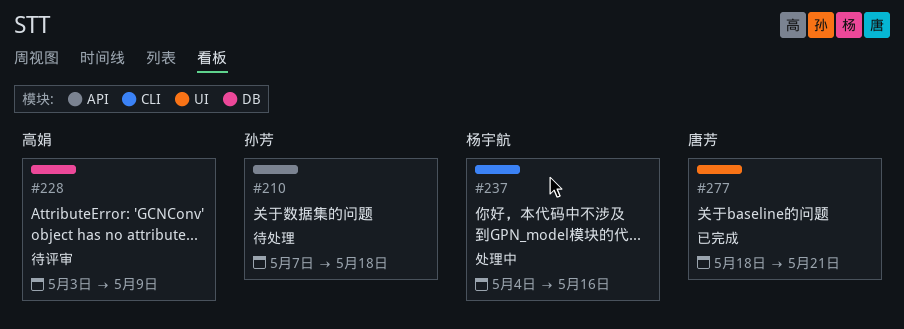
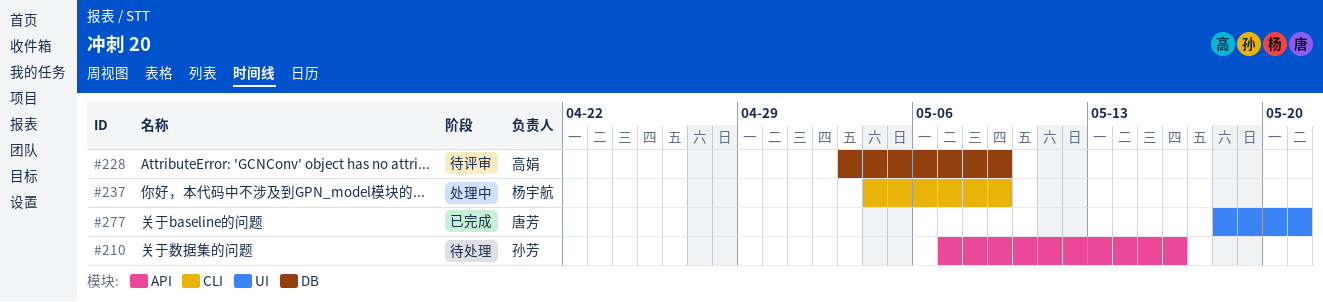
#210, due: May 18 -> May 16
#237, due: May 16 -> May 9

